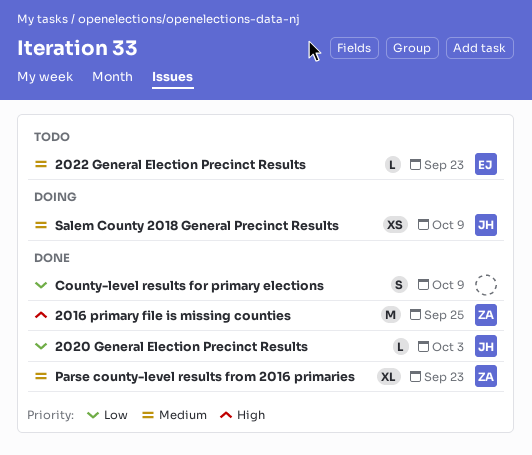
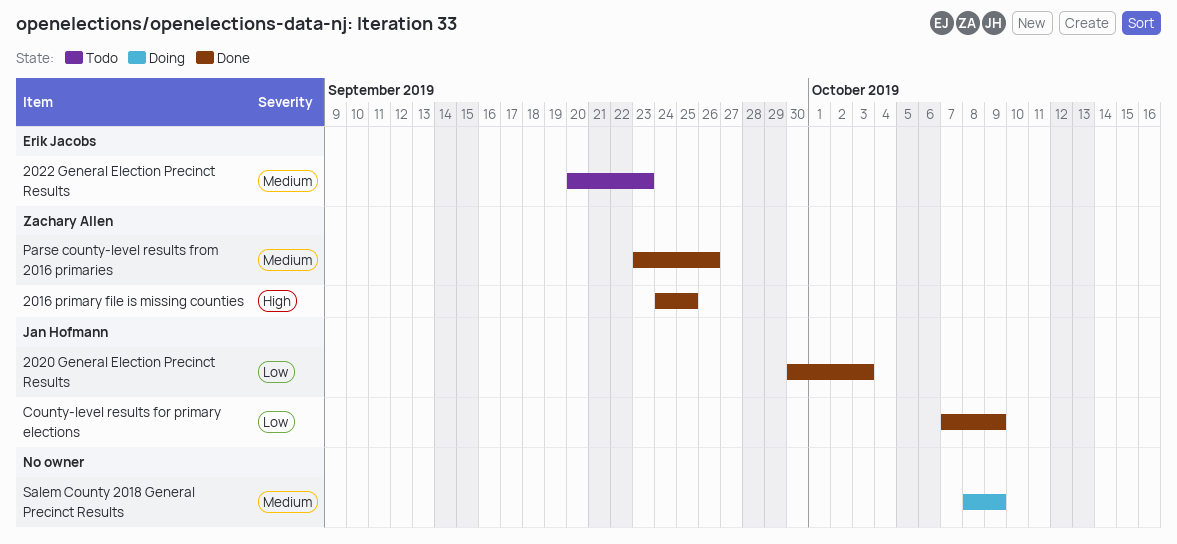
County-level results for primary elections, owner: none -> Jan Hofmann
Parse county-level results from 2016 primaries, due: Sep 23 -> Sep 26
Salem County 2018 General Precinct Results, owner: Jan Hofmann -> none

